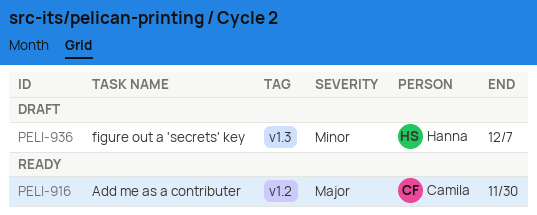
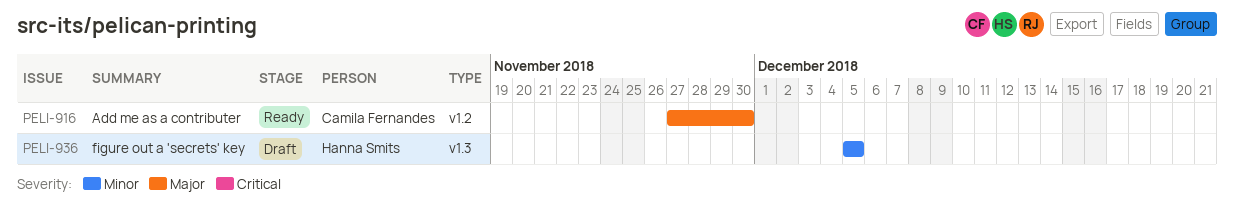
PELI-936, due: Dec 7 -> Dec 5

